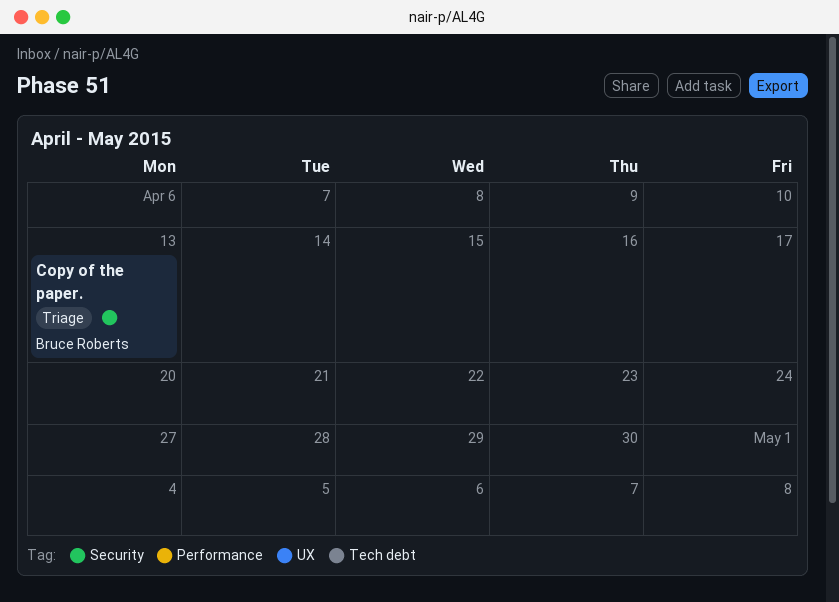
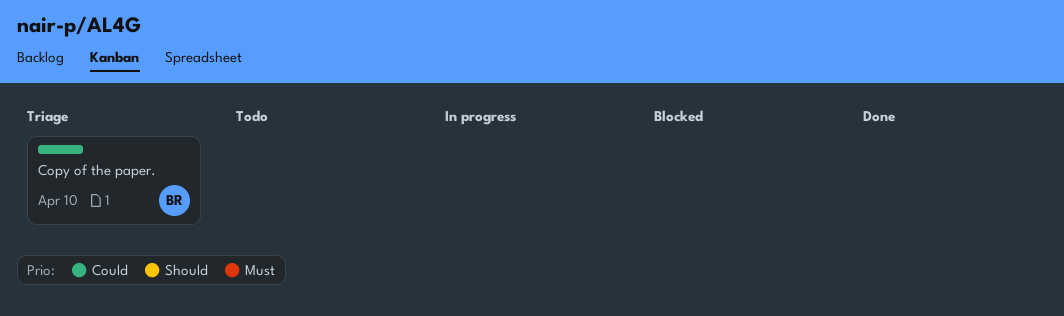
Copy of the paper., due: Apr 13 -> Apr 10

